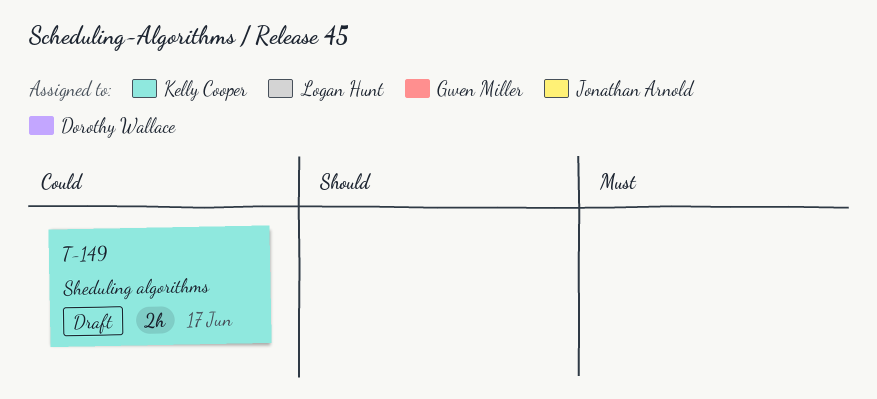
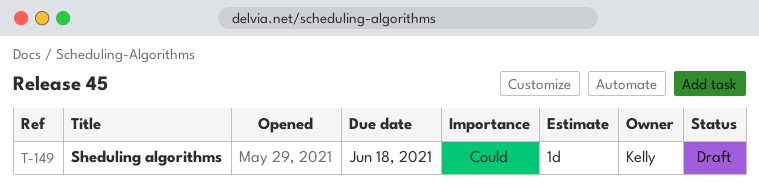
T-149, estimate: 2h -> 1d
T-149, due: Jun 17 -> Jun 18

